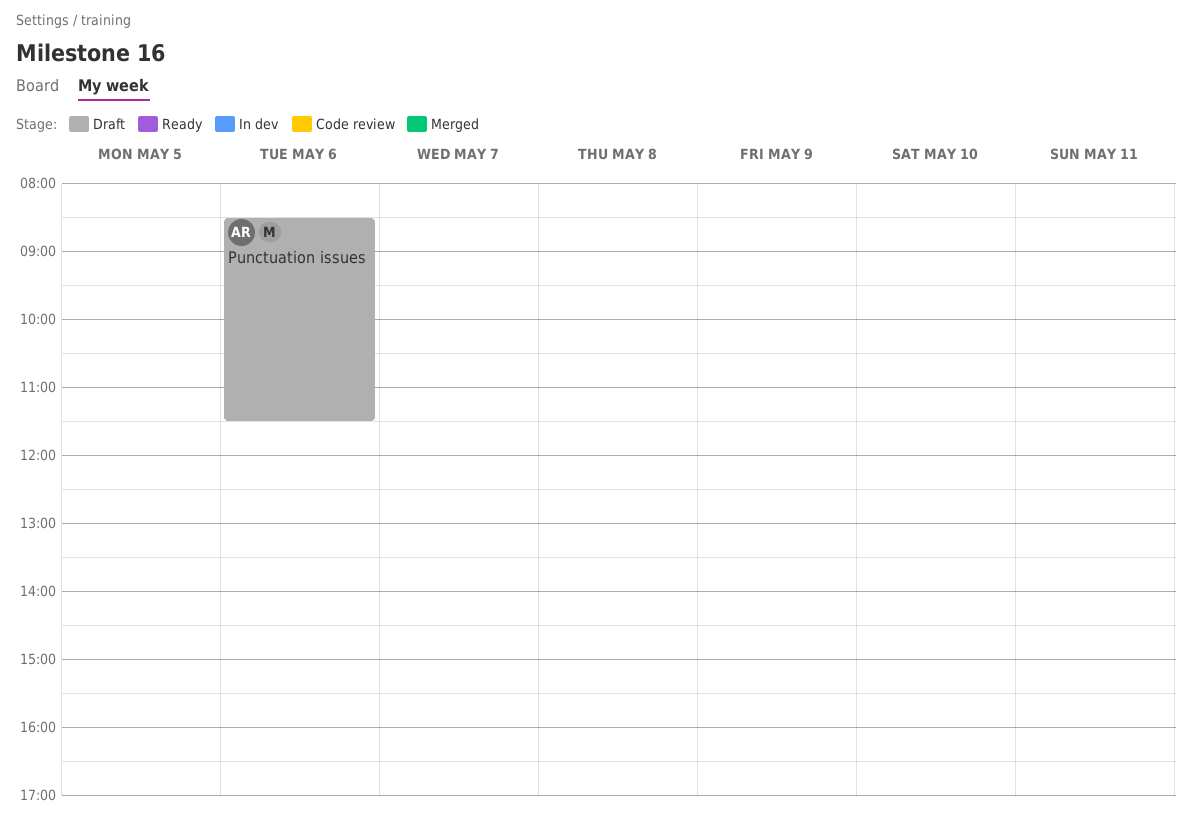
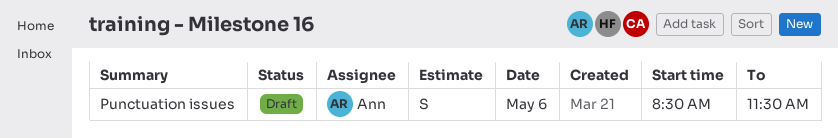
Punctuation issues, estimate: M -> S

